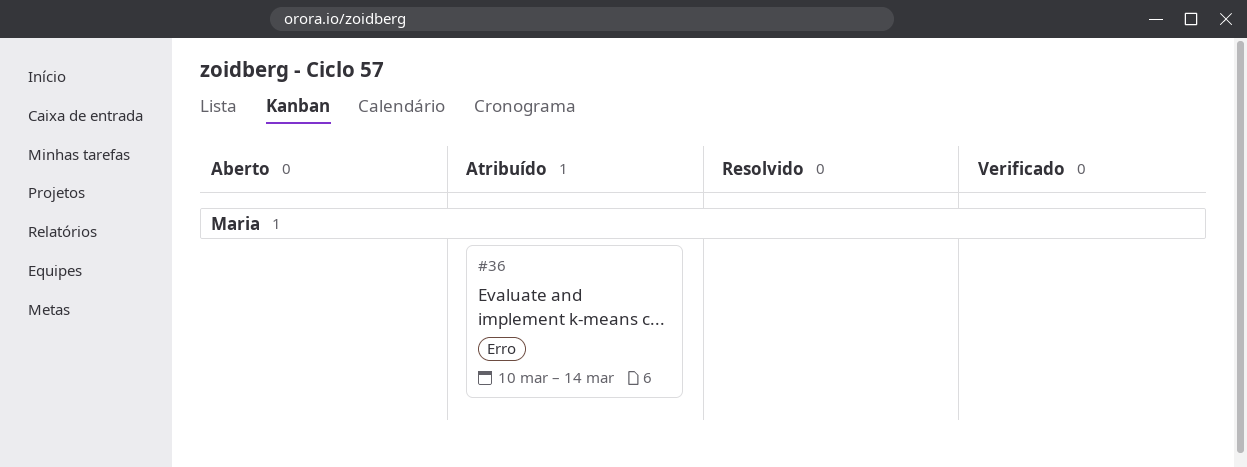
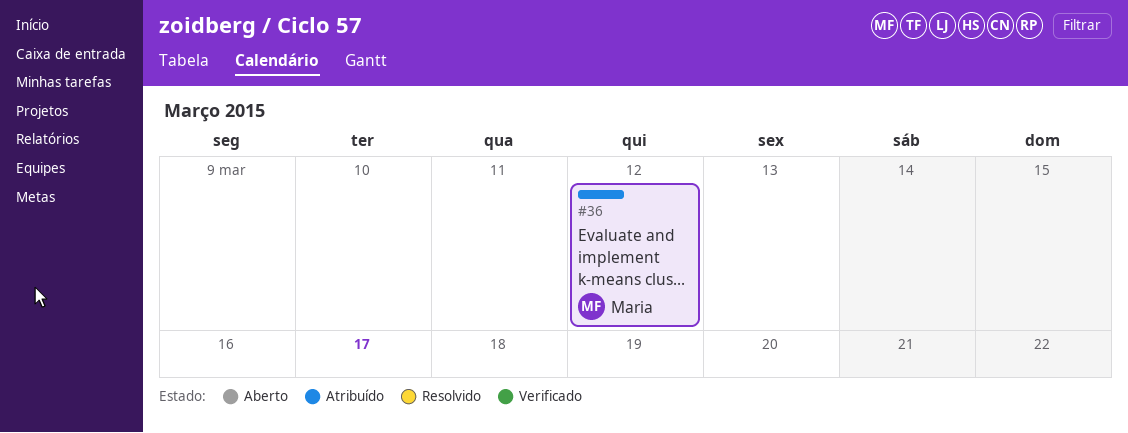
#36, due: Mar 14 -> Mar 12

